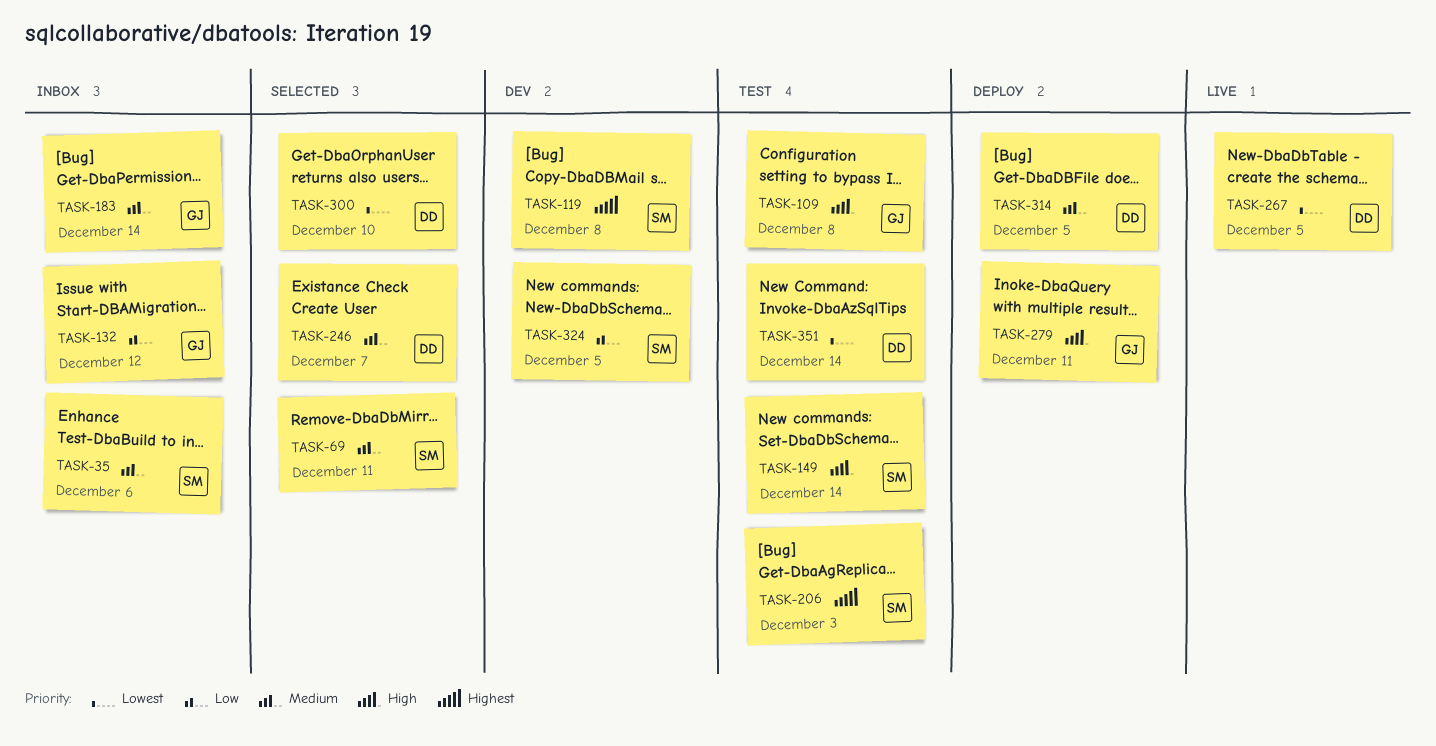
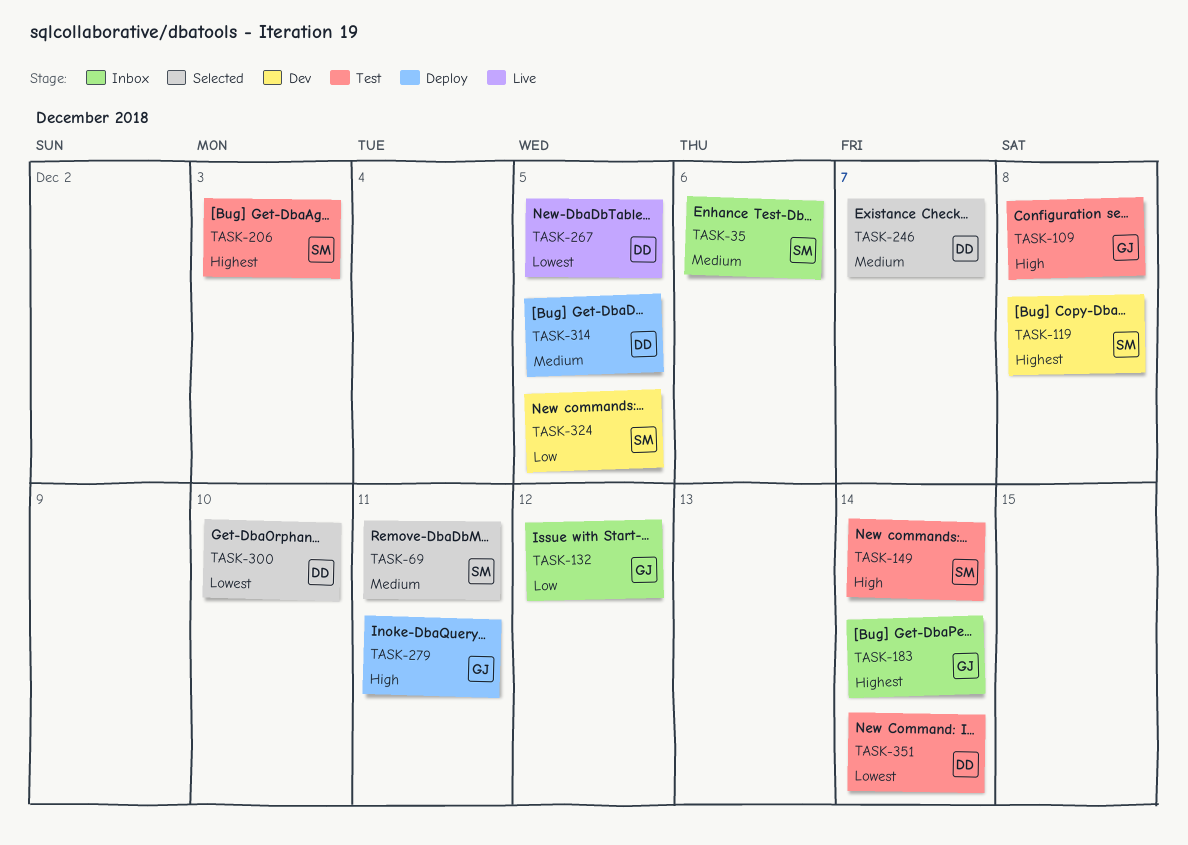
TASK-183, priority: Medium -> Highest

